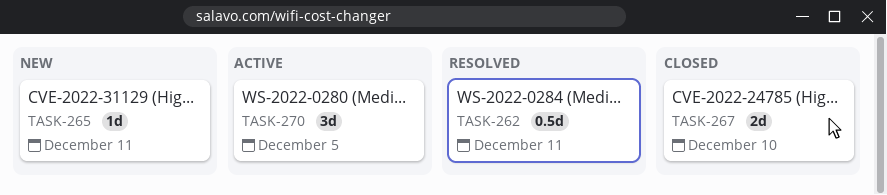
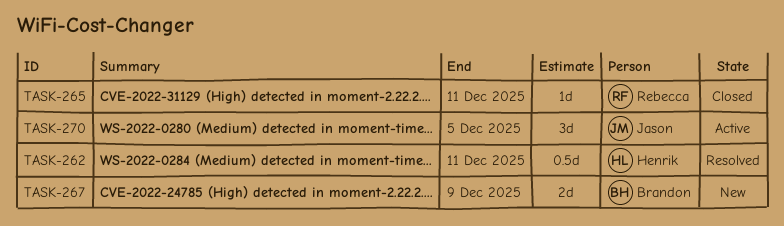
TASK-265, status: New -> Closed
TASK-267, status: Closed -> New
TASK-267, due: Dec 10 -> Dec 9

